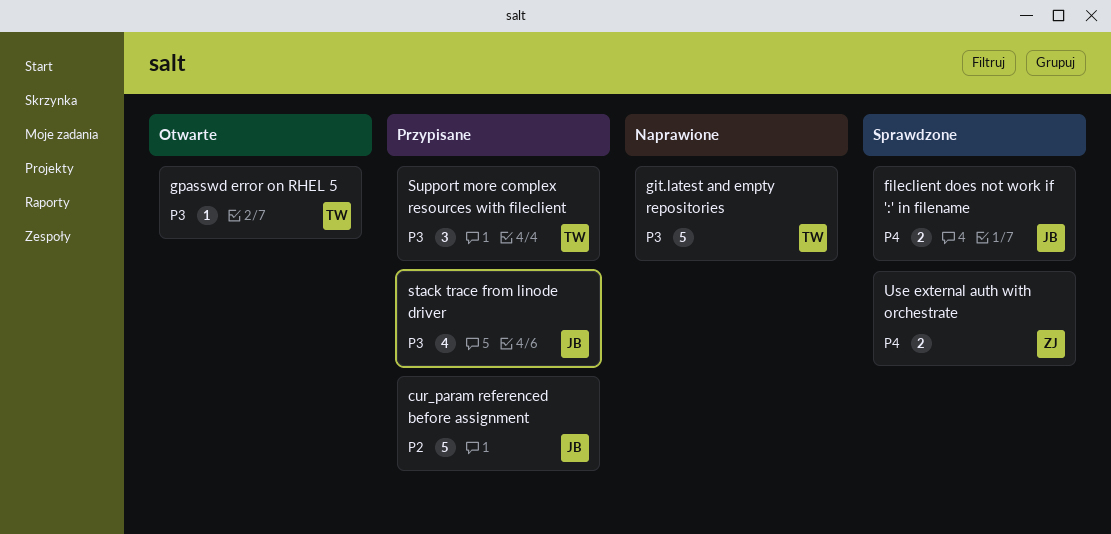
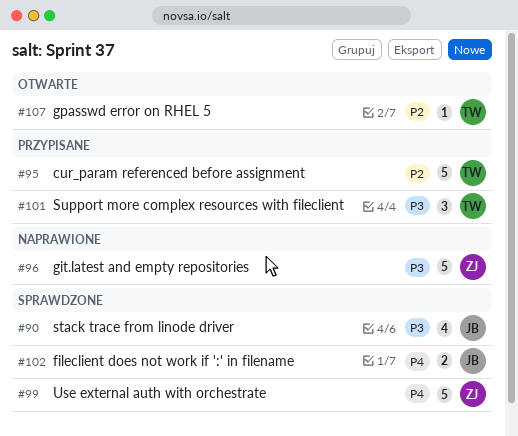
cur_param referenced before assignment, owner: JB -> TW
git.latest and empty repositories, owner: TW -> ZJ
gpasswd error on RHEL 5, priority: P3 -> P2
stack trace from linode driver, status: Przypisane -> Sprawdzone
Use external auth with orchestrate, estimate: 2 -> 5

